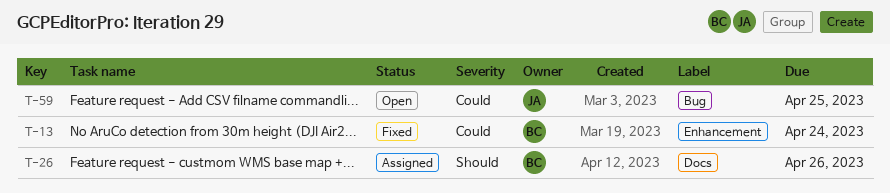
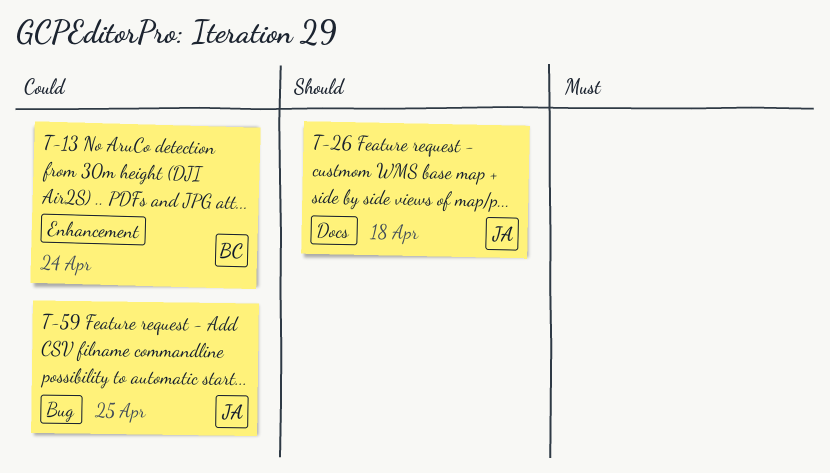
T-26, owner: BC -> JA
T-26, due: Apr 26 -> Apr 18

